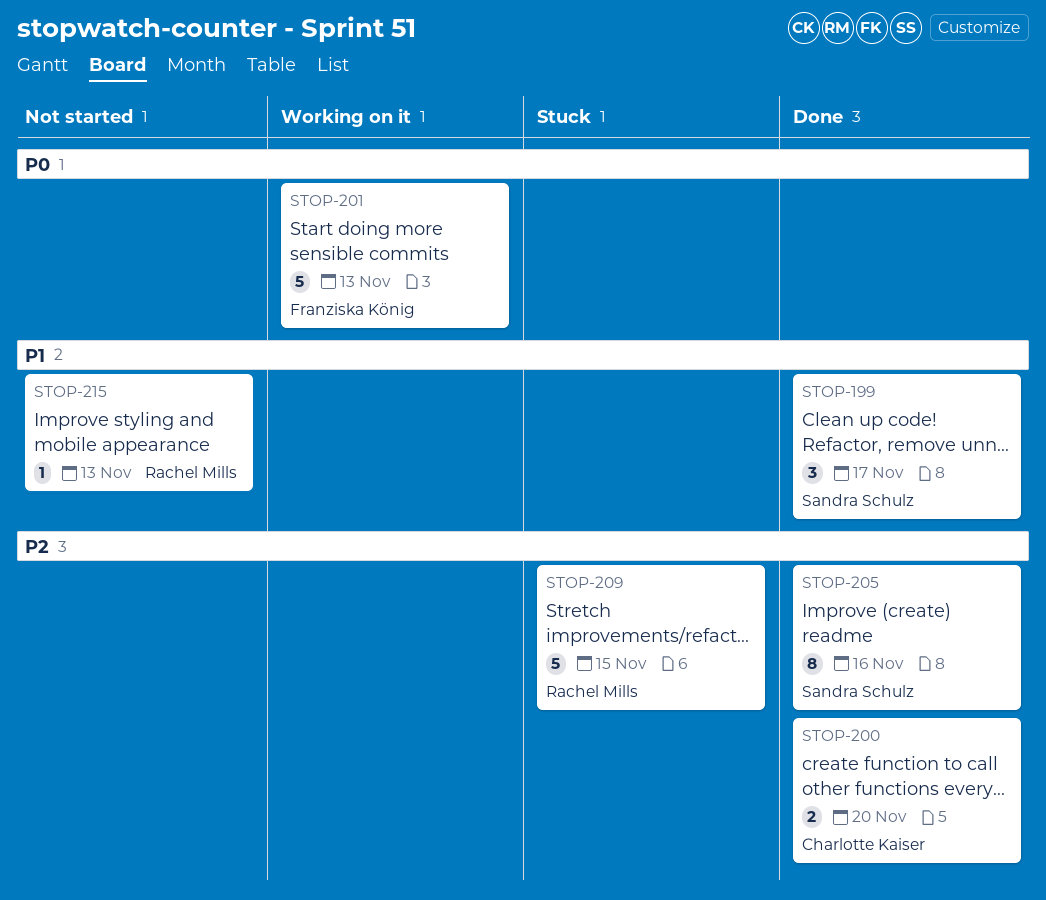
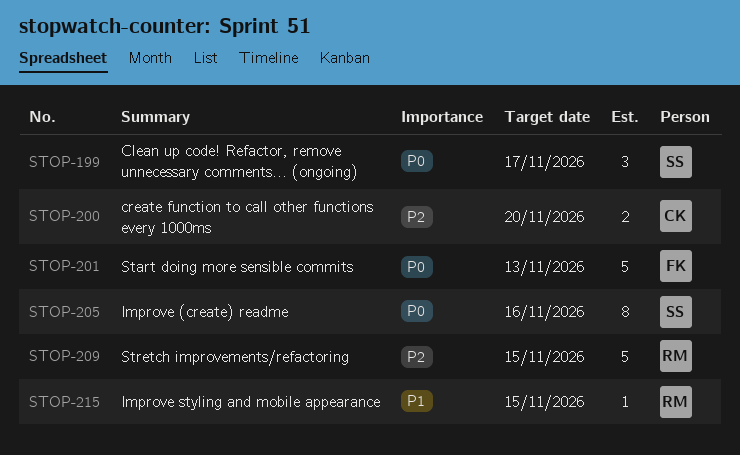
STOP-199, priority: P1 -> P0
STOP-205, priority: P2 -> P0
STOP-215, due: Nov 13 -> Nov 15

